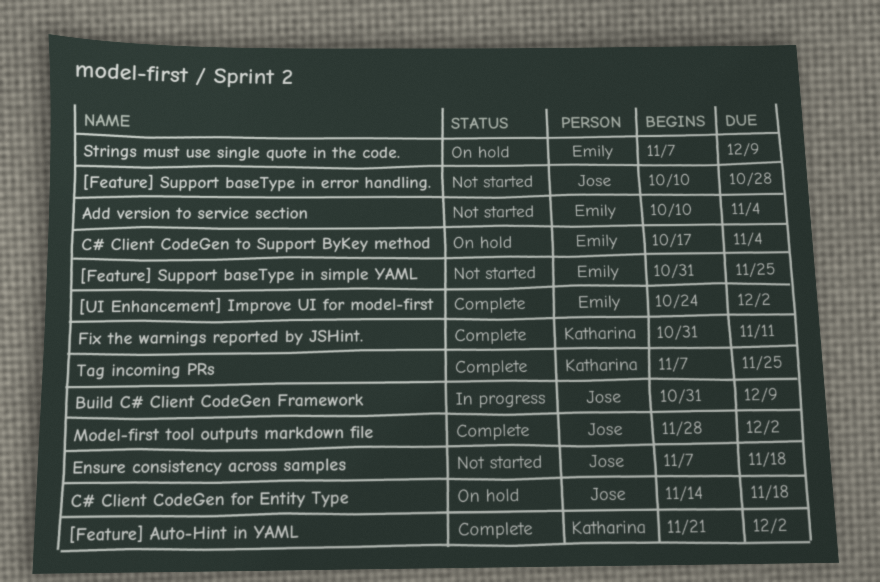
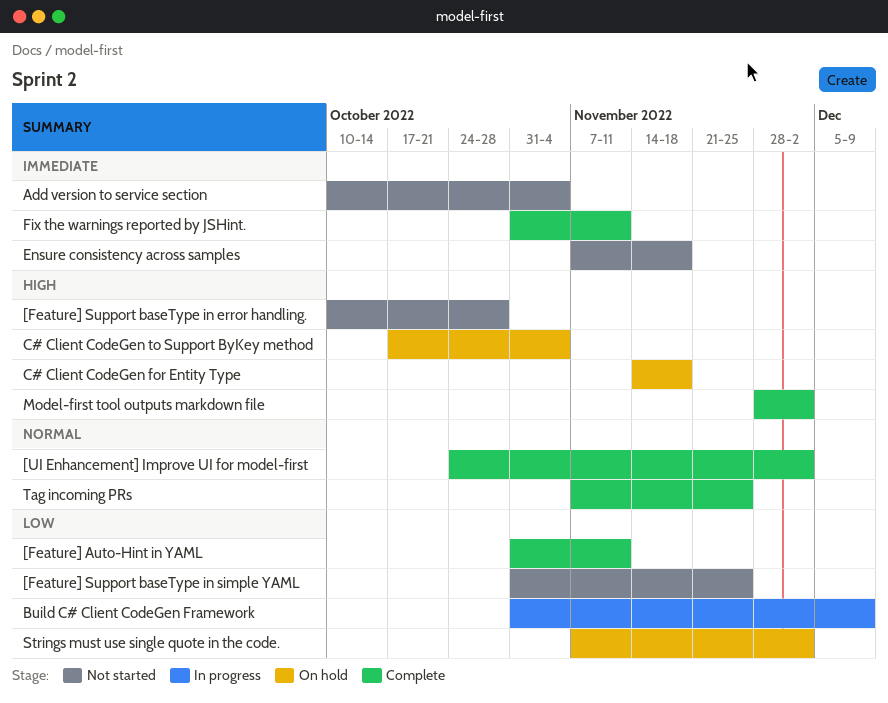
[Feature] Auto-Hint in YAML, start: Nov 21 -> Oct 31
[Feature] Auto-Hint in YAML, due: Dec 2 -> Nov 11
Strings must use single quote in the code., due: Dec 9 -> Dec 2

